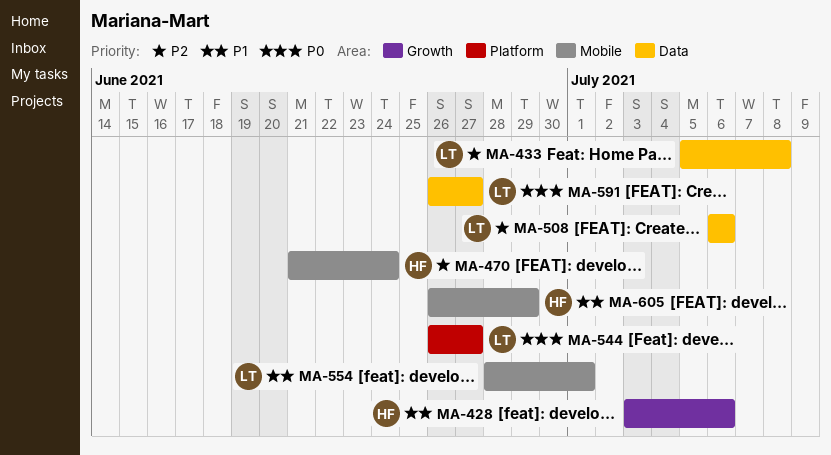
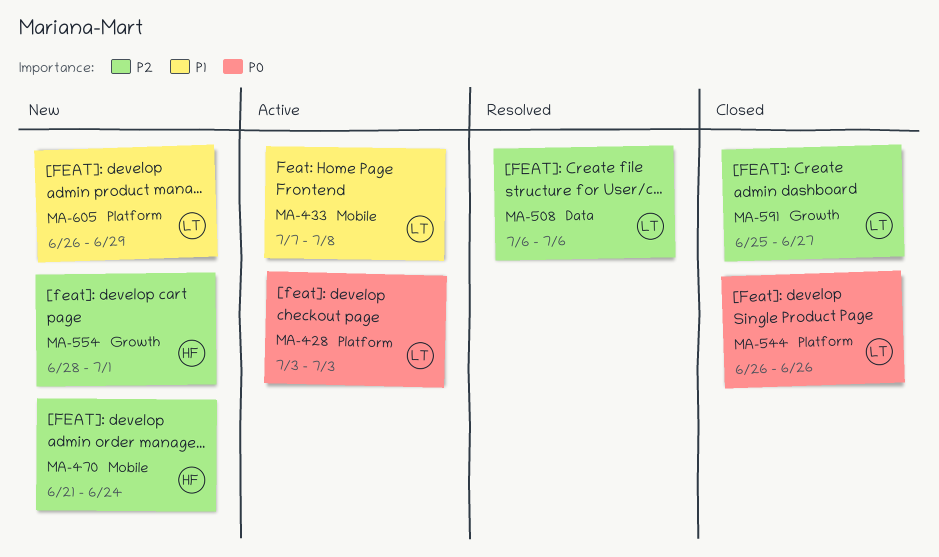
MA-428, owner: HF -> LT
MA-428, priority: P1 -> P0
MA-428, label: Growth -> Platform
MA-428, due: Jul 6 -> Jul 3
MA-433, priority: P2 -> P1
MA-433, label: Data -> Mobile
MA-433, start: Jul 5 -> Jul 7
MA-544, due: Jun 27 -> Jun 26
MA-554, owner: LT -> HF
MA-554, priority: P1 -> P2
MA-554, label: Mobile -> Growth
MA-591, priority: P0 -> P2
MA-591, label: Data -> Growth
MA-591, start: Jun 26 -> Jun 25
MA-605, owner: HF -> LT
MA-605, label: Mobile -> Platform

